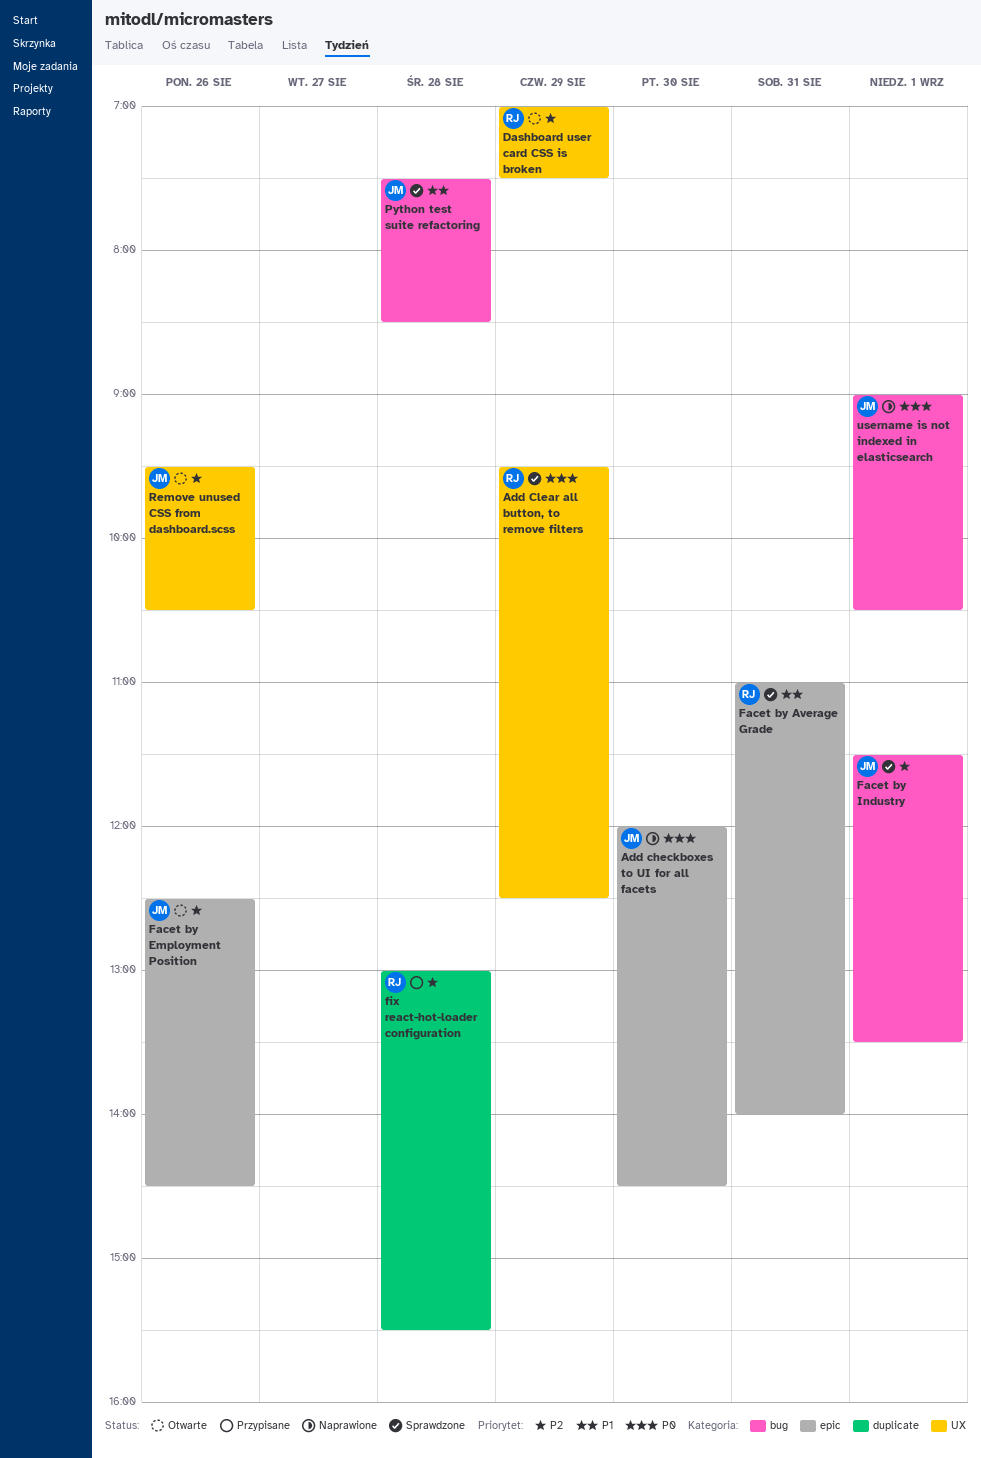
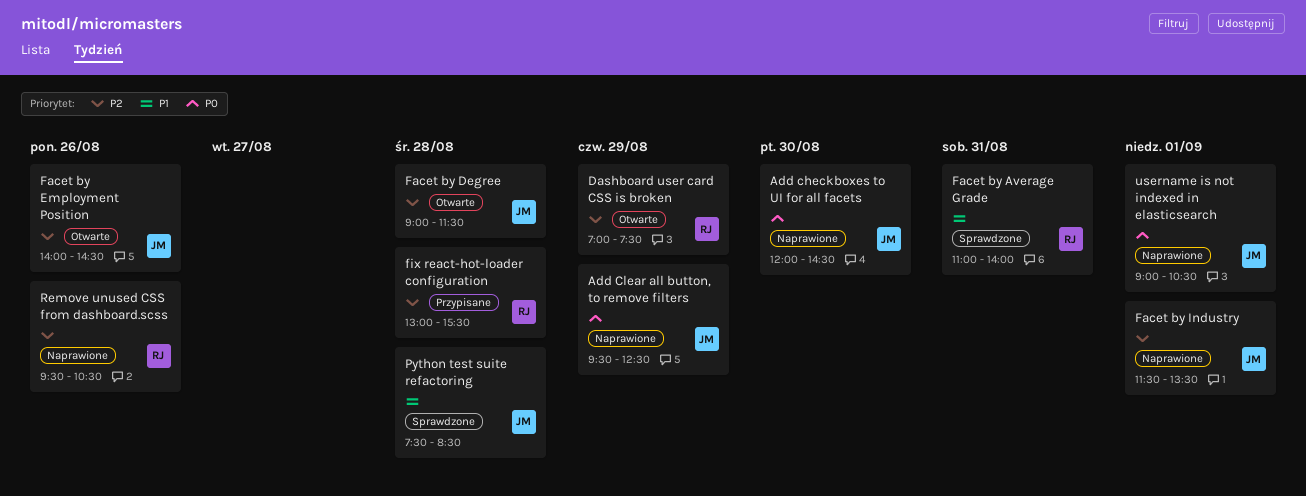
Add Clear all button, to remove filters, status: Sprawdzone -> Naprawione
Add Clear all button, to remove filters, owner: RJ -> JM
Facet by Degree: none -> present
Facet by Employment Position, begins: 12:30 -> 14:00
Facet by Industry, status: Sprawdzone -> Naprawione
Remove unused CSS from dashboard.scss, status: Otwarte -> Naprawione
Remove unused CSS from dashboard.scss, owner: JM -> RJ

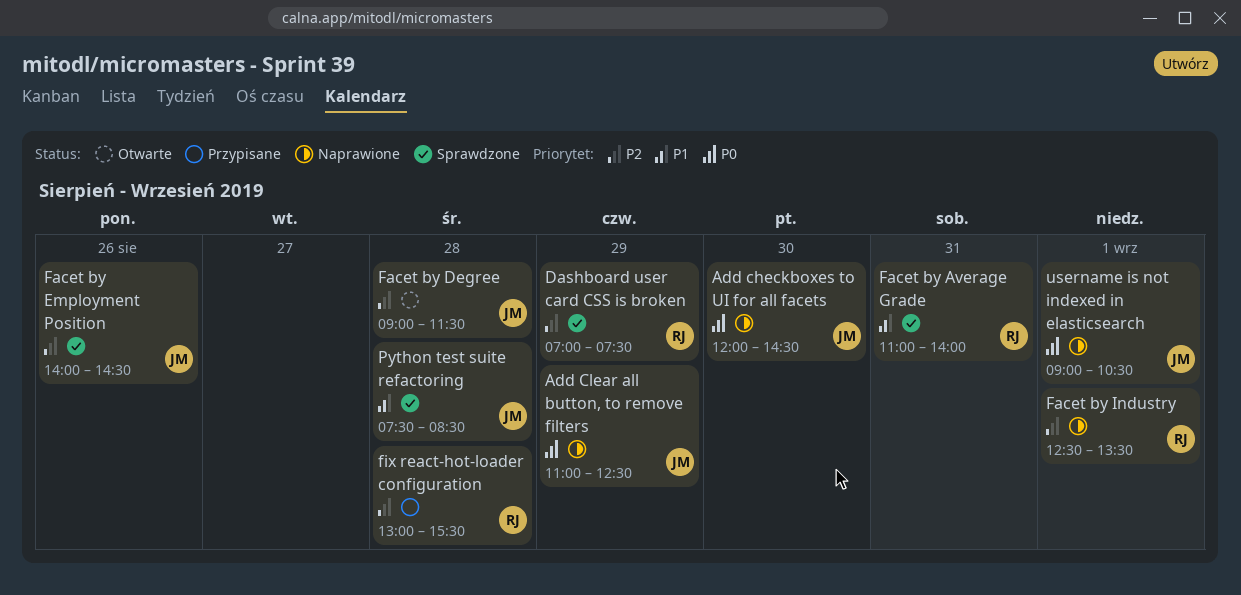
Add Clear all button, to remove filters, begins: 09:30 -> 11:00
Dashboard user card CSS is broken, status: Otwarte -> Sprawdzone
Facet by Employment Position, status: Otwarte -> Sprawdzone
Facet by Industry, owner: JM -> RJ
Facet by Industry, begins: 11:30 -> 12:30
Remove unused CSS from dashboard.scss: present -> none

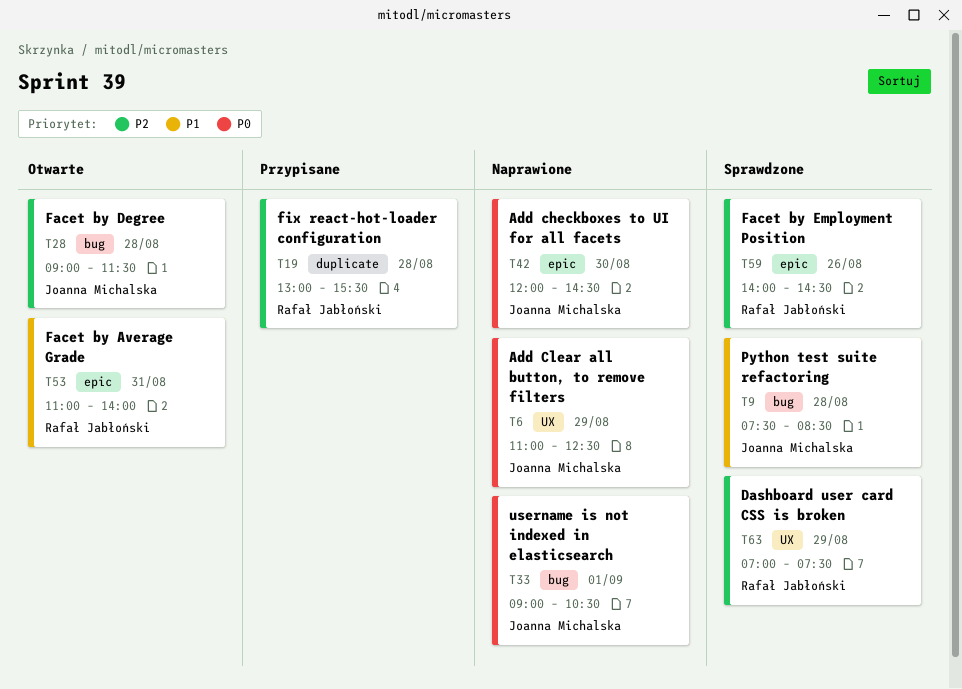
Facet by Average Grade, status: Sprawdzone -> Otwarte
Facet by Employment Position, owner: Joanna Michalska -> Rafał Jabłoński
Facet by Industry: present -> none

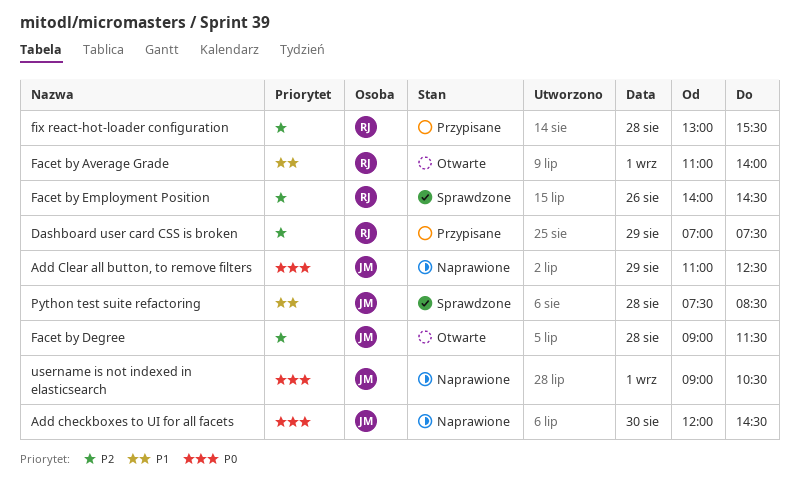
Dashboard user card CSS is broken, status: Sprawdzone -> Przypisane
Facet by Average Grade, day: Aug 31 -> Sep 1

